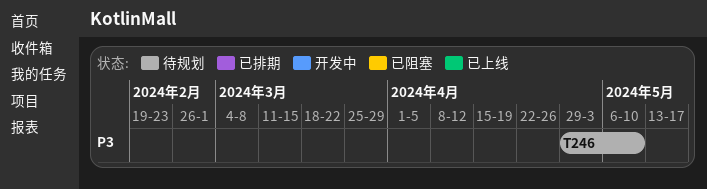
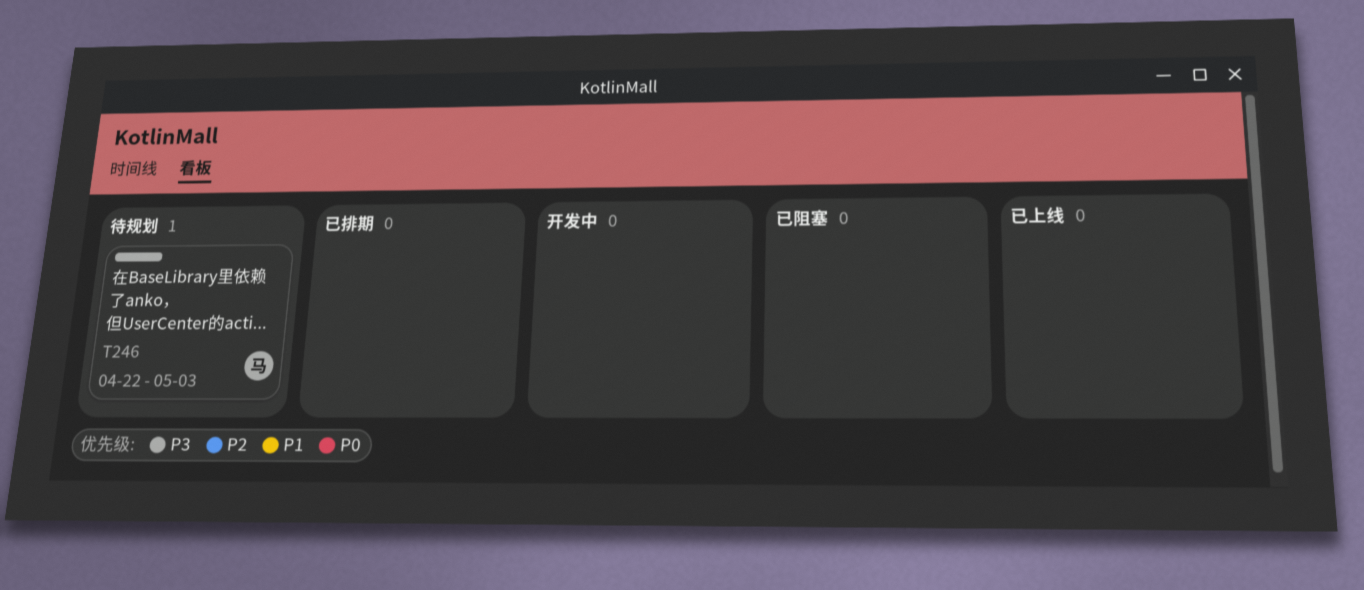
T246, start: Apr 29 -> Apr 22
T246, due: May 10 -> May 3

